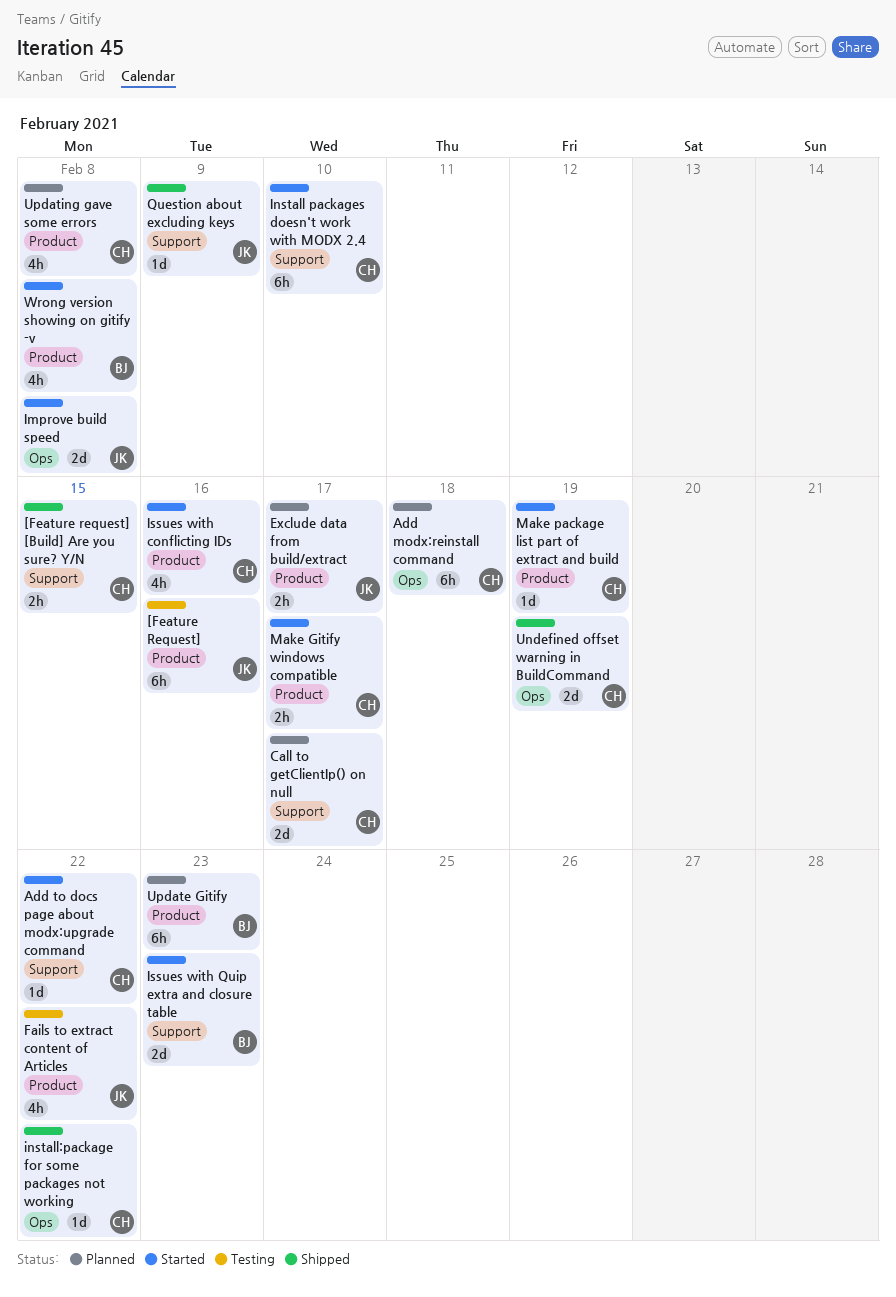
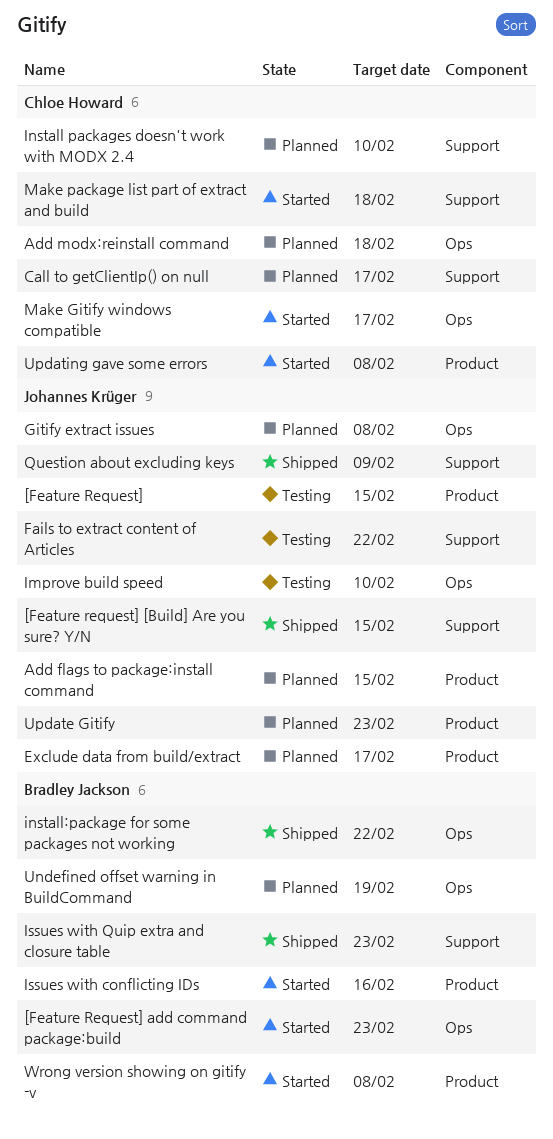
[Feature Request], due: Feb 16 -> Feb 15
[Feature request] [Build] Are you sure? Y/N, owner: Chloe Howard -> Johannes Krüger
[Feature Request] add command package:build: none -> present
Add flags to package:install command: none -> present
Add to docs page about modx:upgrade command: present -> none
Fails to extract content of Articles, label: Product -> Support
Gitify extract issues: none -> present
Improve build speed, status: Started -> Testing
Improve build speed, due: Feb 8 -> Feb 10
Install packages doesn't work with MODX 2.4, status: Started -> Planned
install:package for some packages not working, owner: Chloe Howard -> Bradley Jackson
Issues with conflicting IDs, owner: Chloe Howard -> Bradley Jackson
Issues with Quip extra and closure table, status: Started -> Shipped
Make Gitify windows compatible, label: Product -> Ops
Make package list part of extract and build, label: Product -> Support
Make package list part of extract and build, due: Feb 19 -> Feb 18
Undefined offset warning in BuildCommand, status: Shipped -> Planned
Undefined offset warning in BuildCommand, owner: Chloe Howard -> Bradley Jackson
Update Gitify, owner: Bradley Jackson -> Johannes Krüger
Updating gave some errors, status: Planned -> Started

